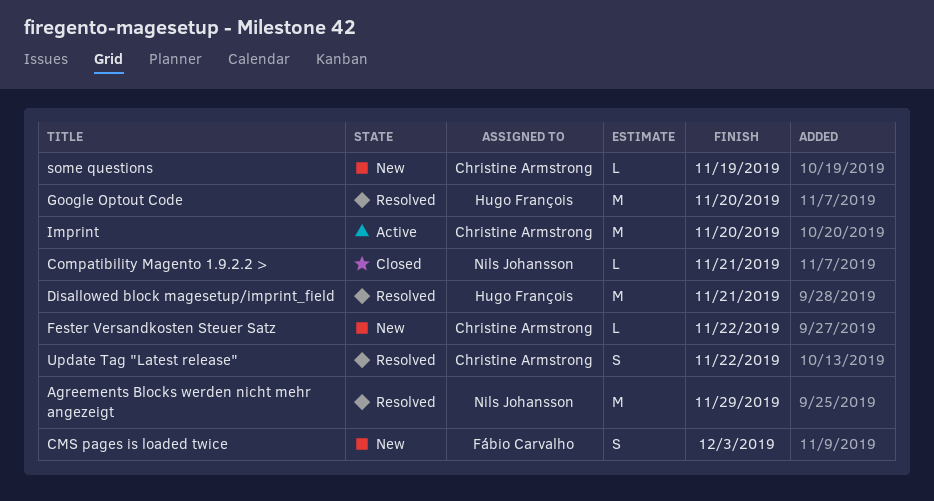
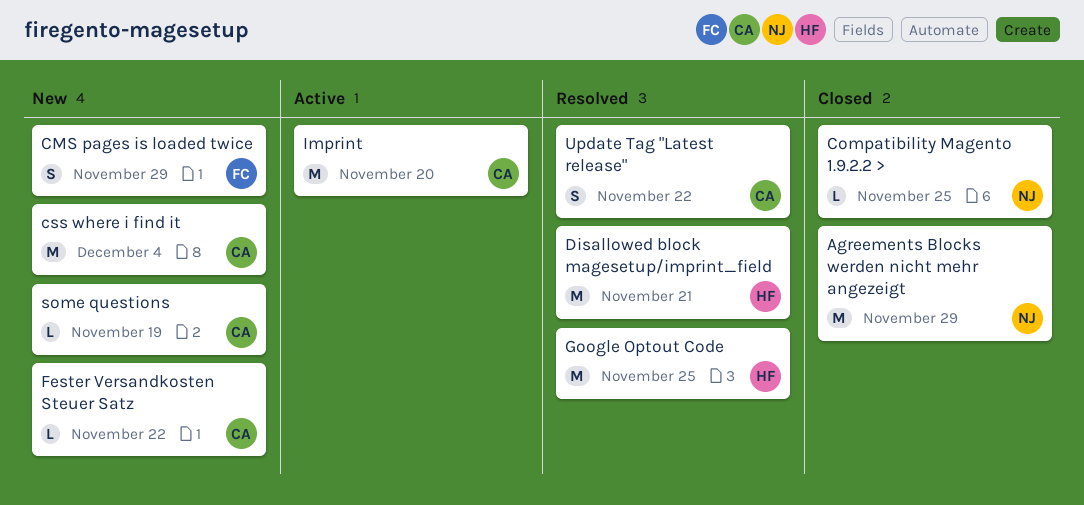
Agreements Blocks werden nicht mehr angezeigt, status: Resolved -> Closed
CMS pages is loaded twice, due: Dec 3 -> Nov 29
Compatibility Magento 1.9.2.2 >, due: Nov 21 -> Nov 25
css where i find it: none -> present
Google Optout Code, due: Nov 20 -> Nov 25

